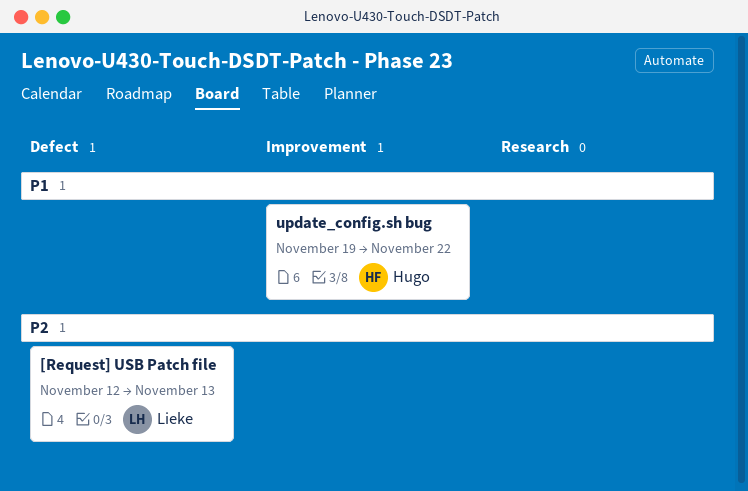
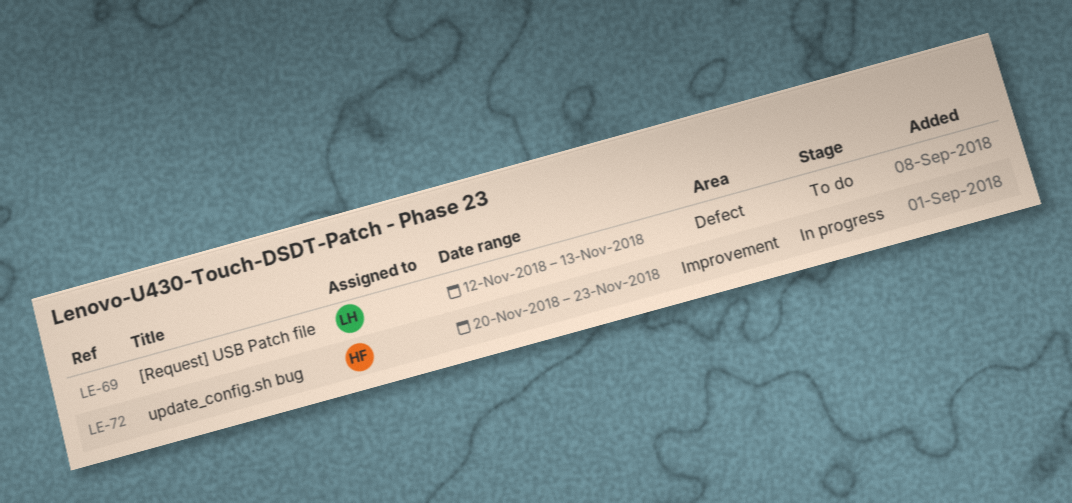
update_config.sh bug, start: Nov 19 -> Nov 20
update_config.sh bug, due: Nov 22 -> Nov 23

